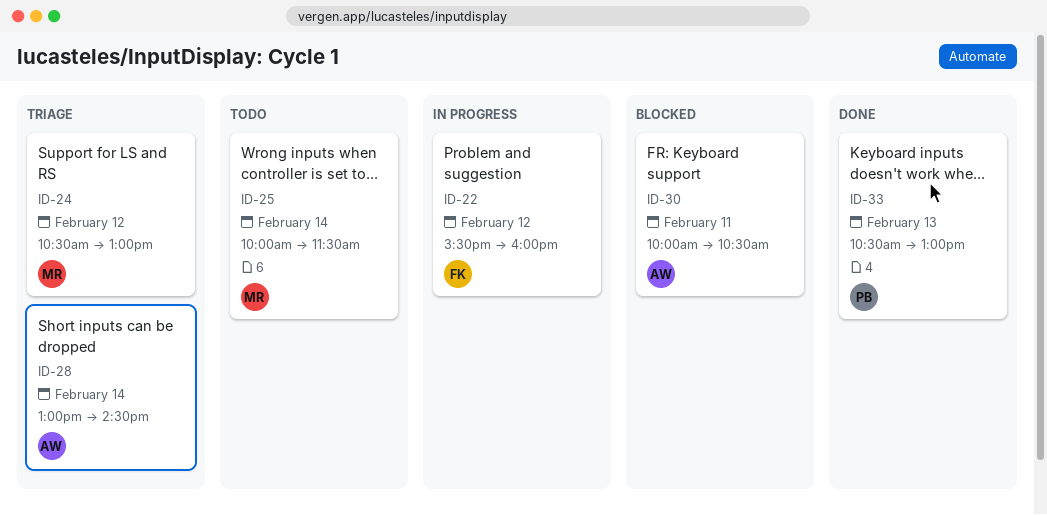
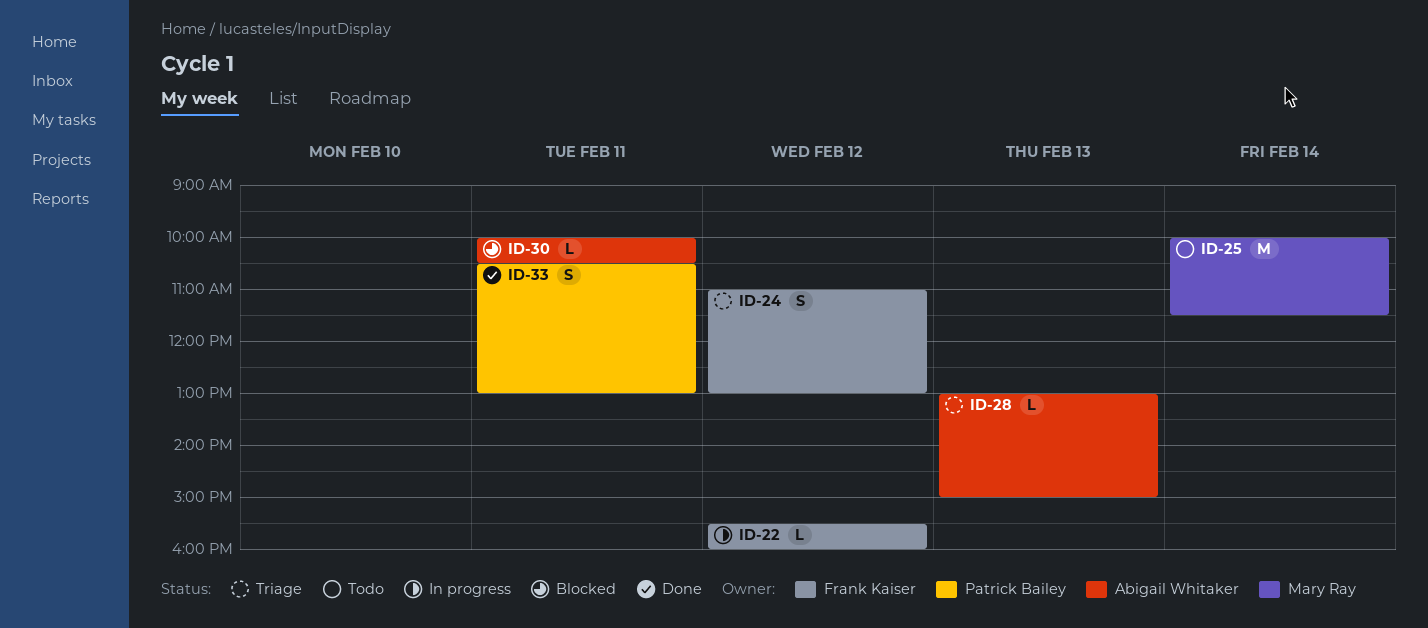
ID-24, owner: Mary Ray -> Frank Kaiser
ID-24, begins: 10:30 -> 11:00
ID-28, day: Feb 14 -> Feb 13
ID-28, ends: 14:30 -> 15:00
ID-33, day: Feb 13 -> Feb 11

